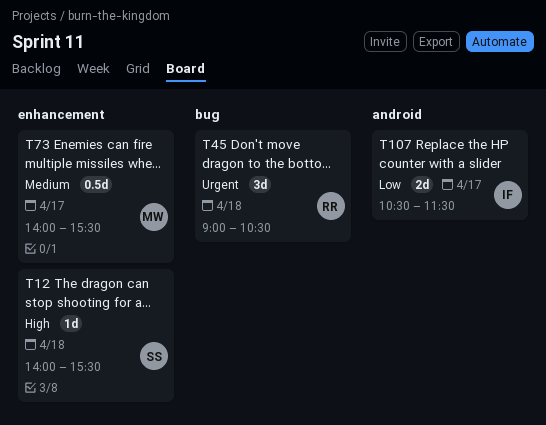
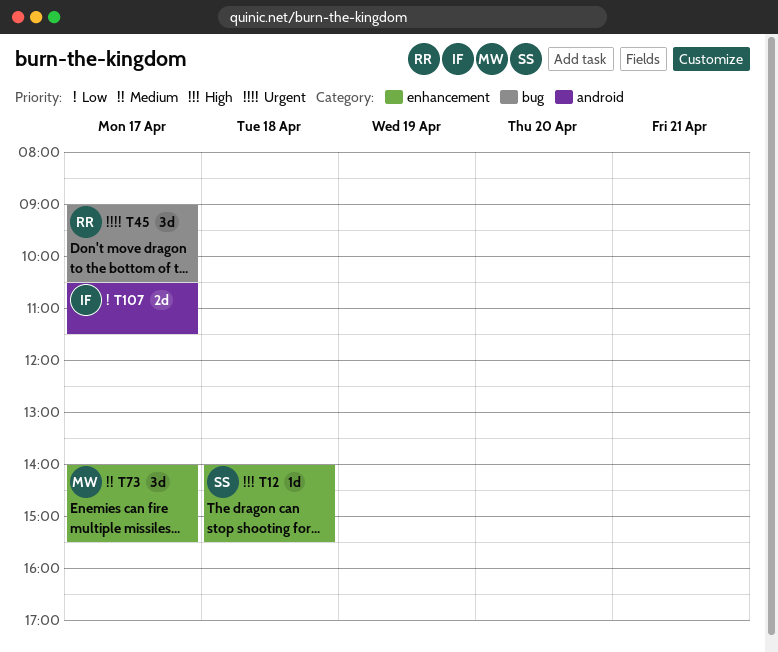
T45, day: Apr 18 -> Apr 17
T73, estimate: 0.5d -> 3d

